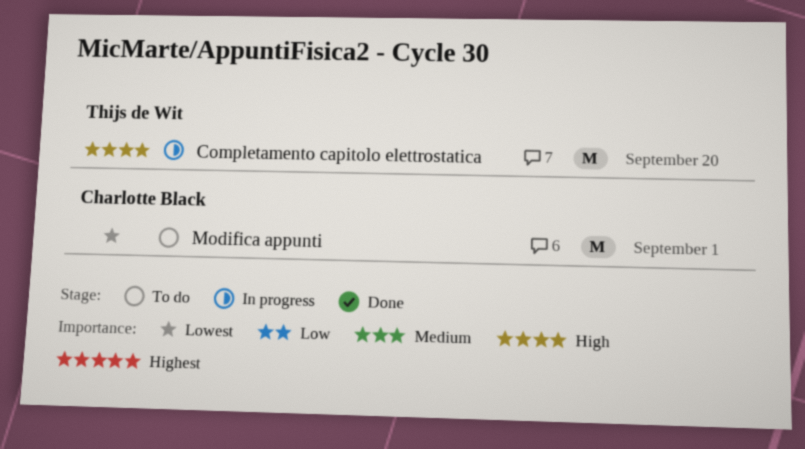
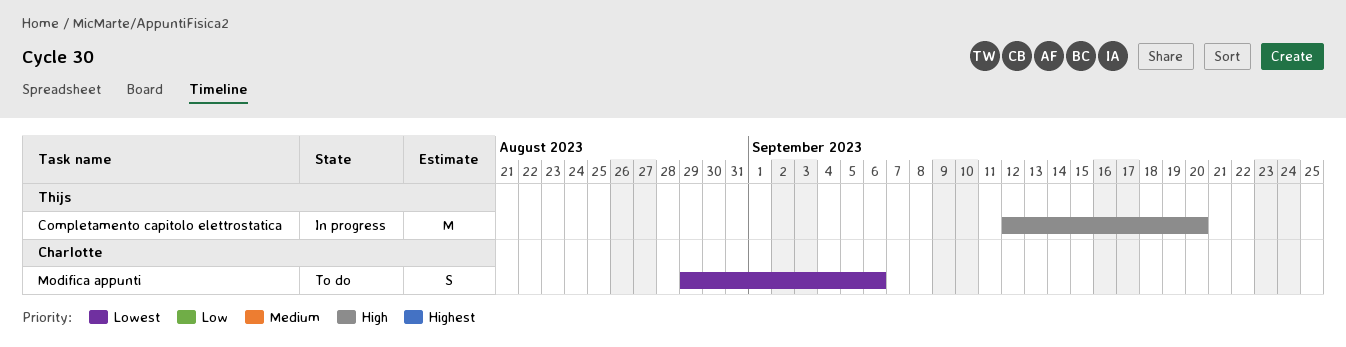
Modifica appunti, estimate: M -> S
Modifica appunti, due: Sep 1 -> Sep 6

